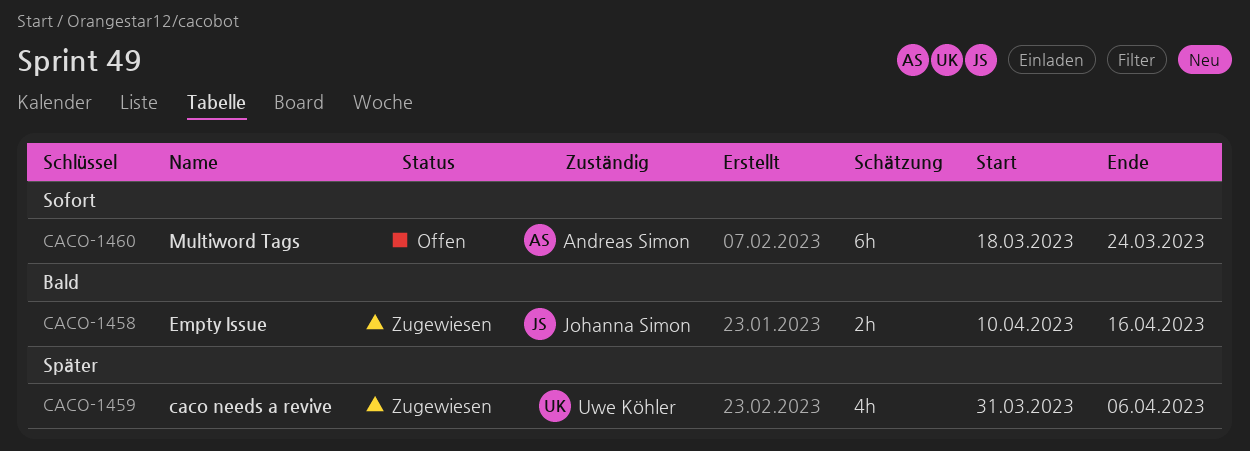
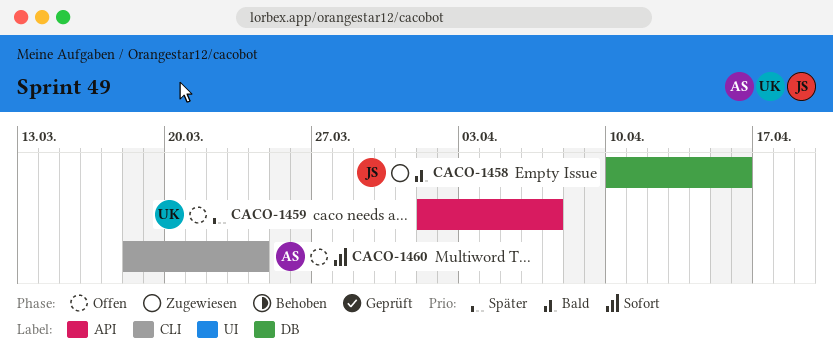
CACO-1459, status: Zugewiesen -> Offen
CACO-1459, start: Mar 31 -> Apr 1
CACO-1459, due: Apr 6 -> Apr 7

